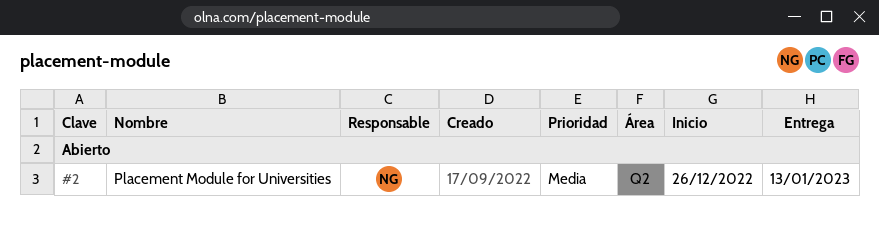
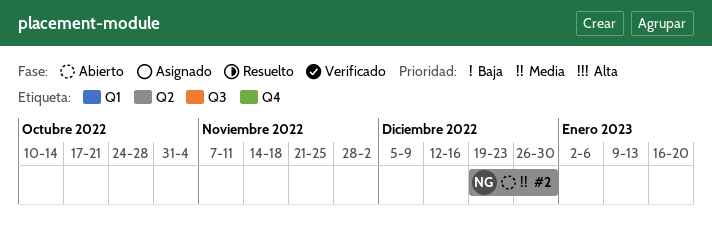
#2, start: Dec 26 -> Dec 19
#2, due: Jan 13 -> Dec 30

